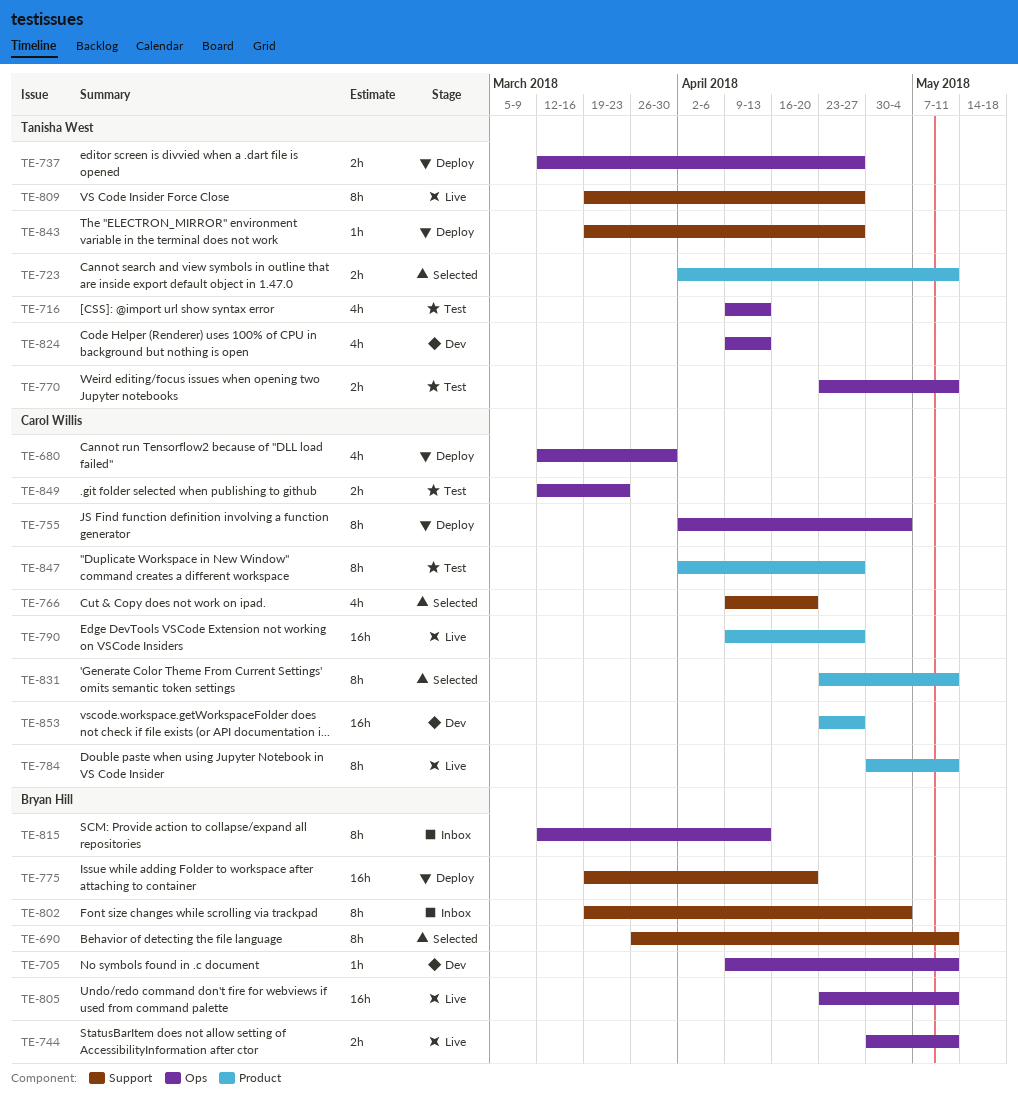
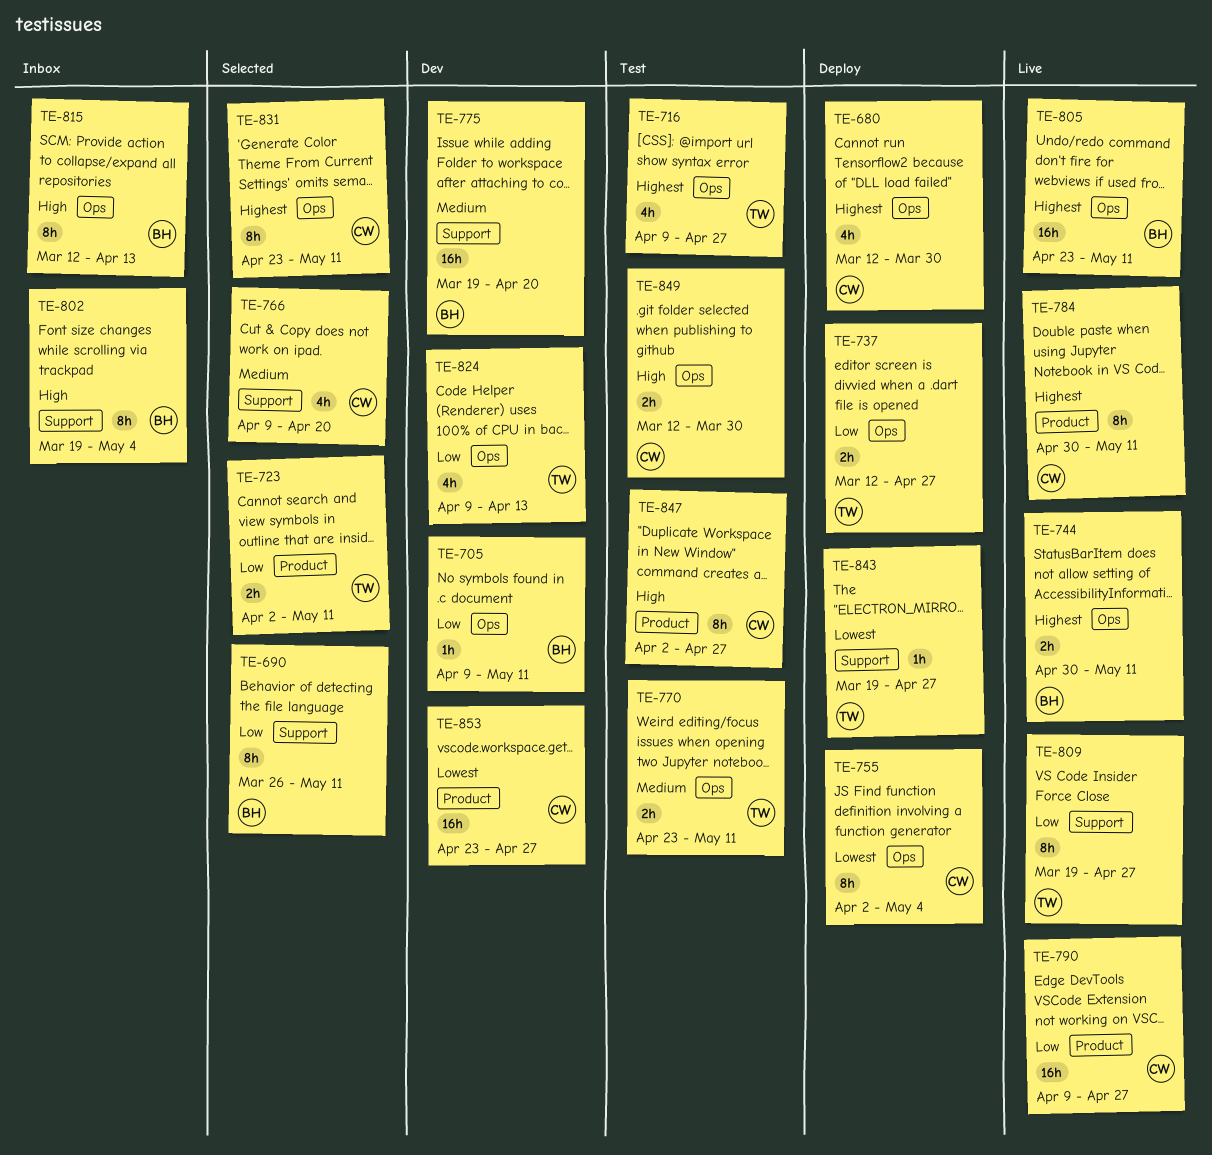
TE-716, due: Apr 13 -> Apr 27
TE-775, status: Deploy -> Dev
TE-831, label: Product -> Ops
TE-849, due: Mar 23 -> Mar 30

